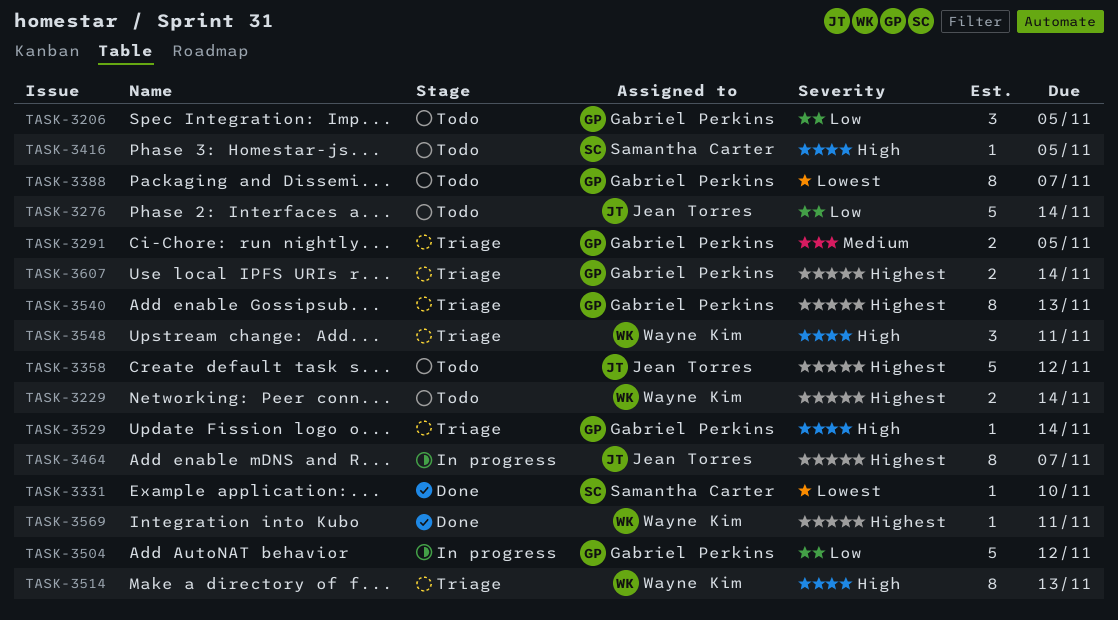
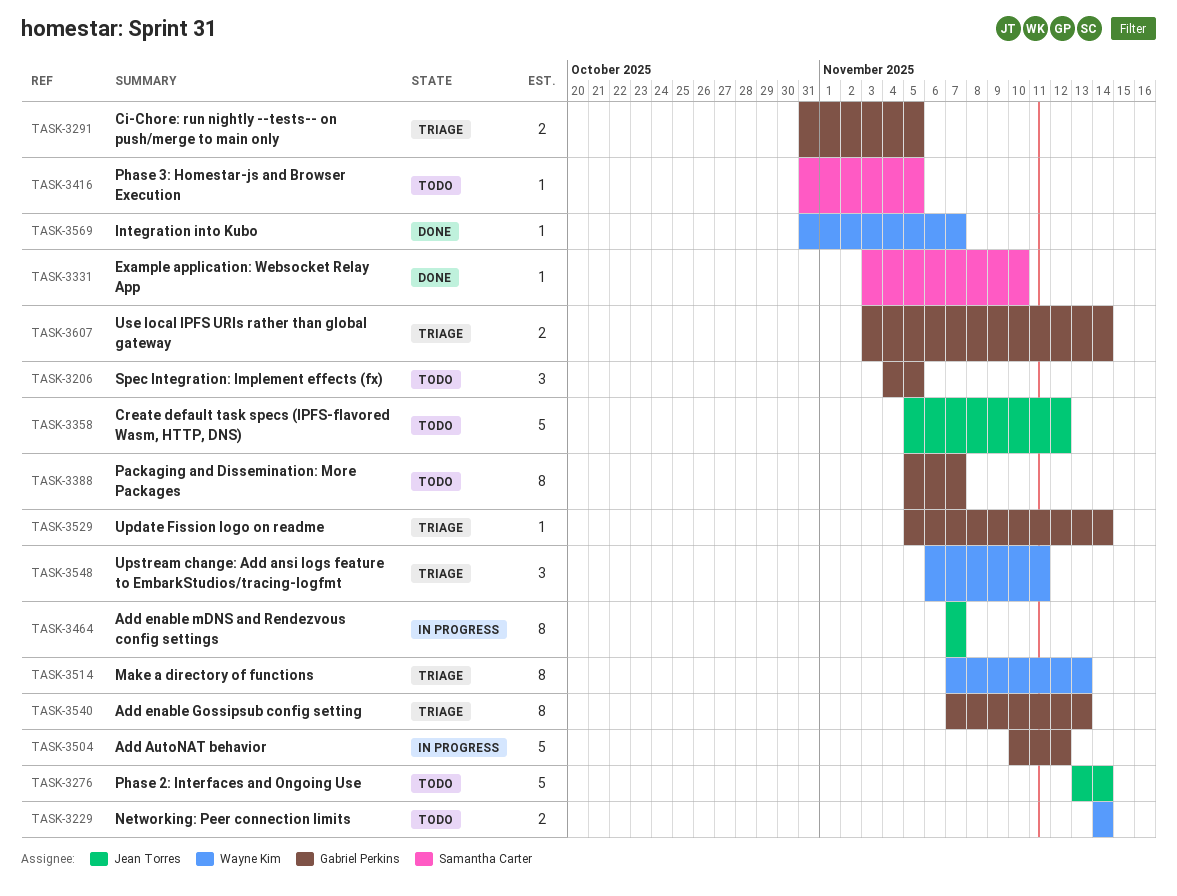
TASK-3569, due: Nov 11 -> Nov 7

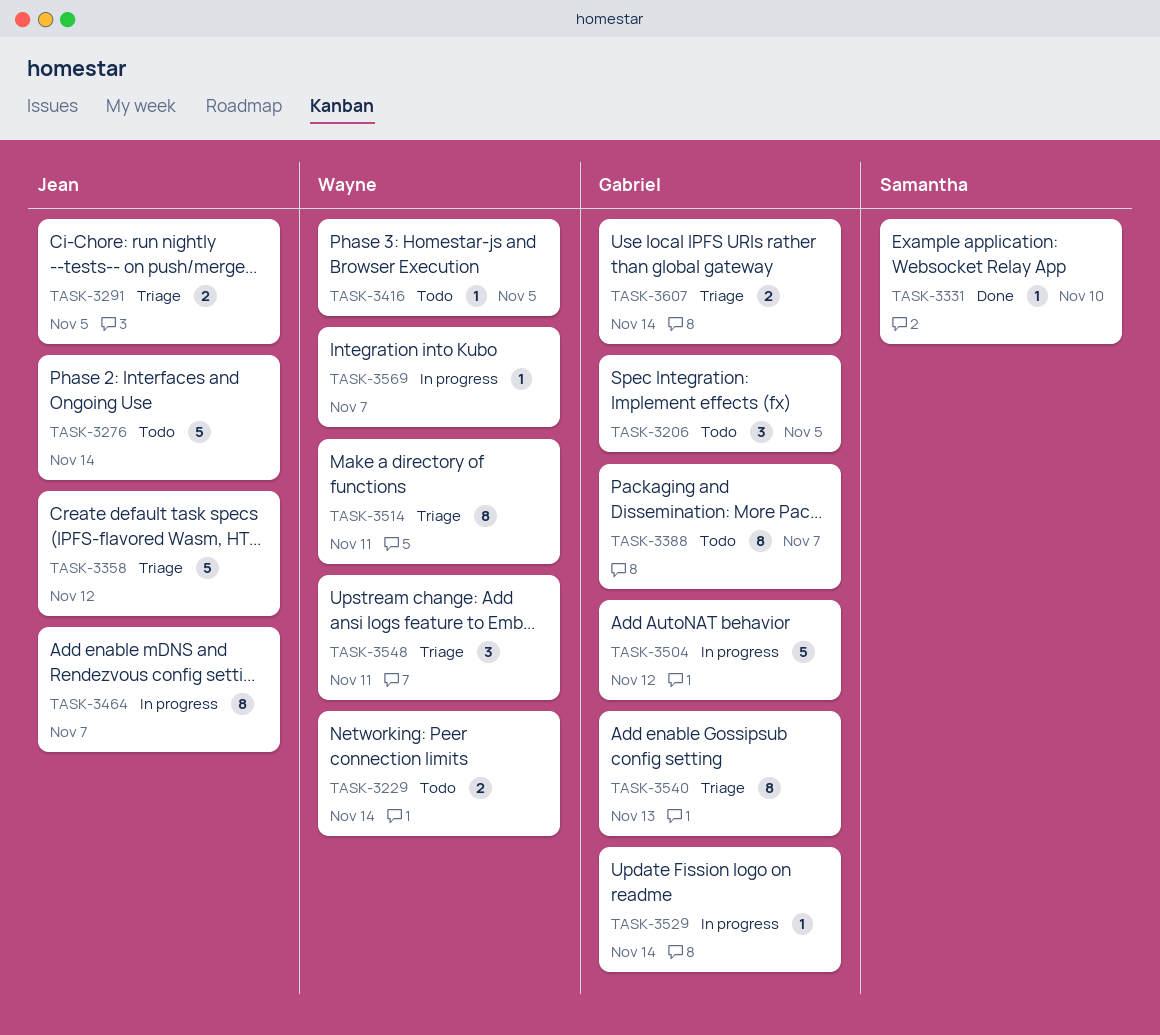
TASK-3291, owner: Gabriel Perkins -> Jean Torres
TASK-3358, status: Todo -> Triage
TASK-3416, owner: Samantha Carter -> Wayne Kim
TASK-3514, due: Nov 13 -> Nov 11
TASK-3529, status: Triage -> In progress
TASK-3569, status: Done -> In progress

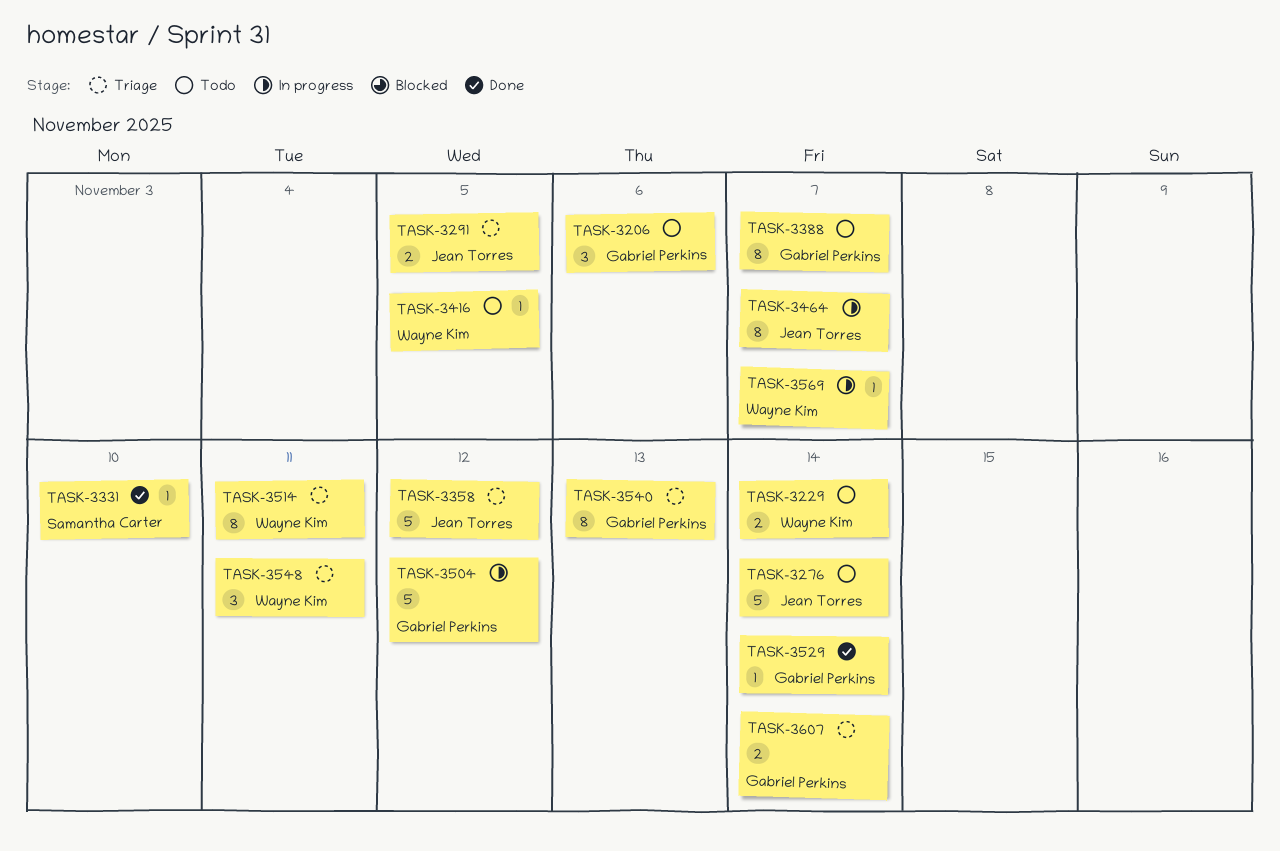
TASK-3206, due: Nov 5 -> Nov 6
TASK-3529, status: In progress -> Done

